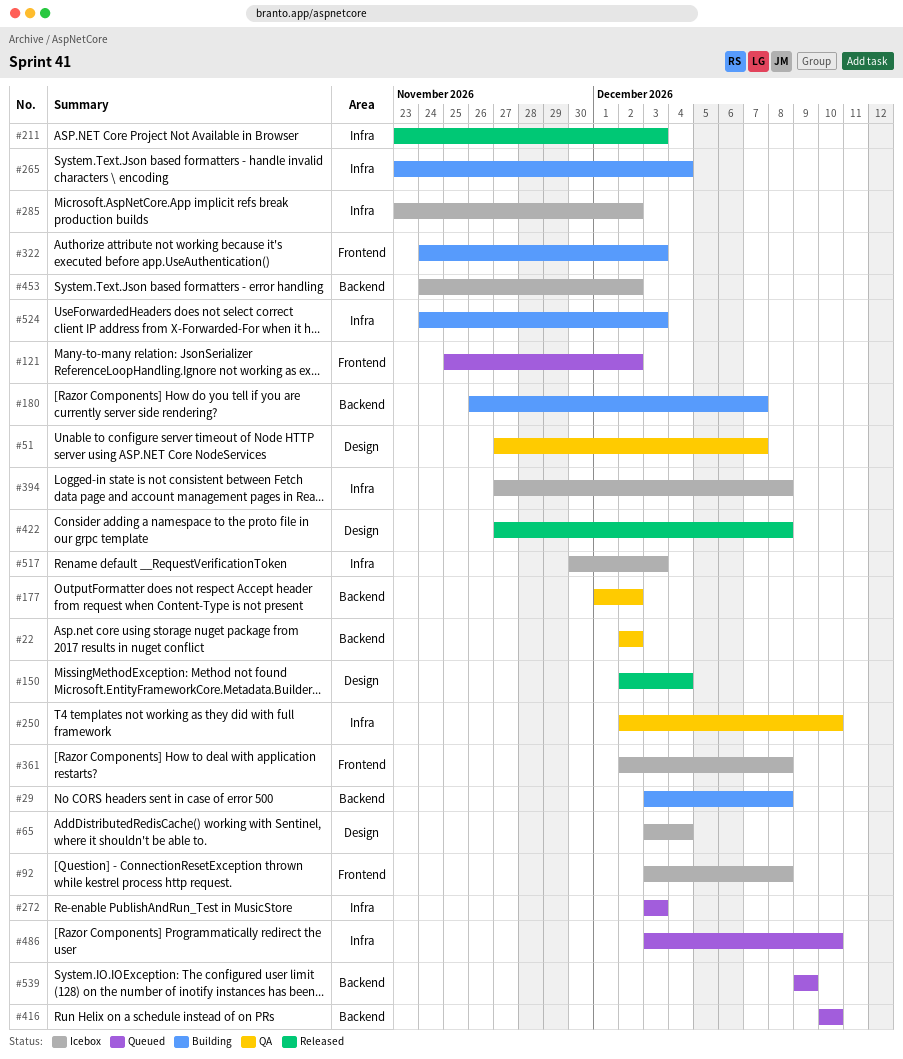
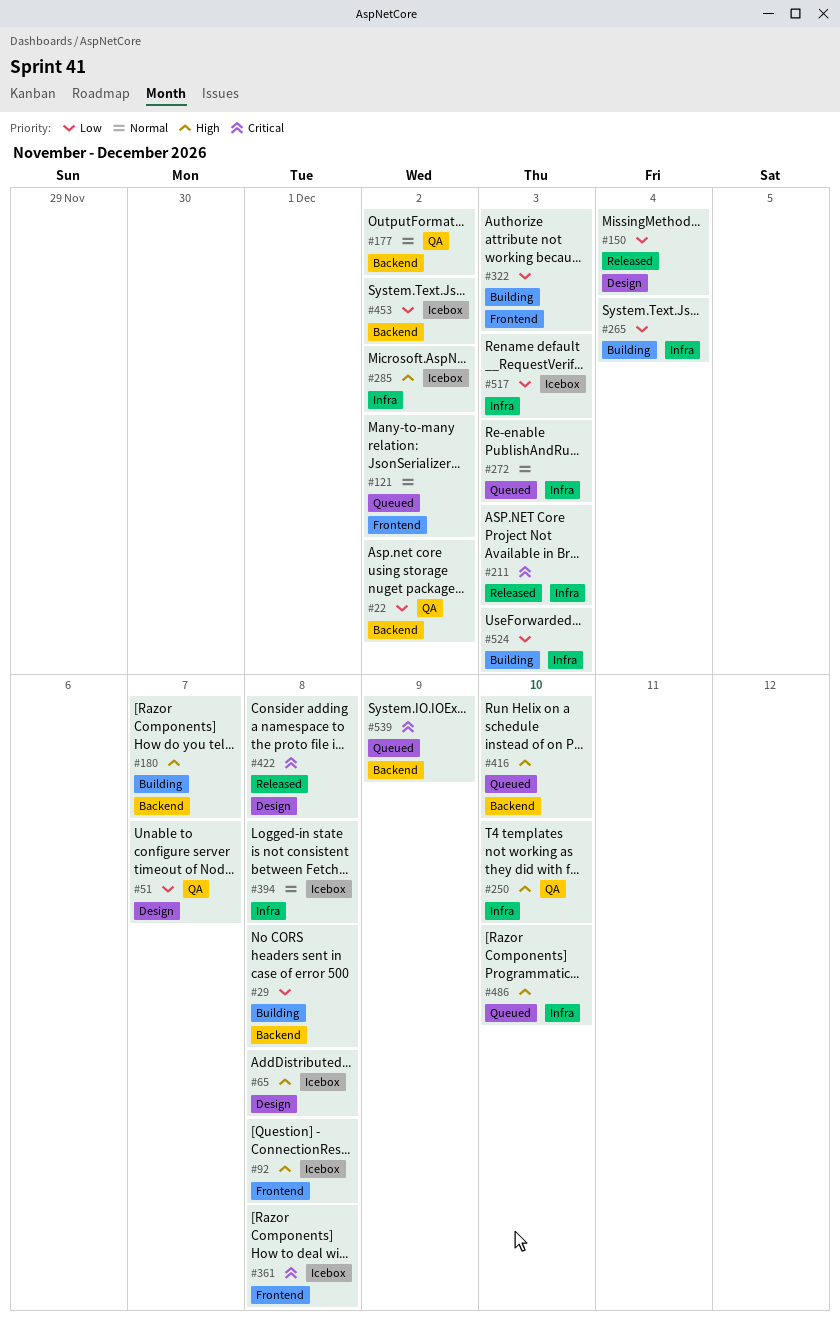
#65, due: Dec 4 -> Dec 8

